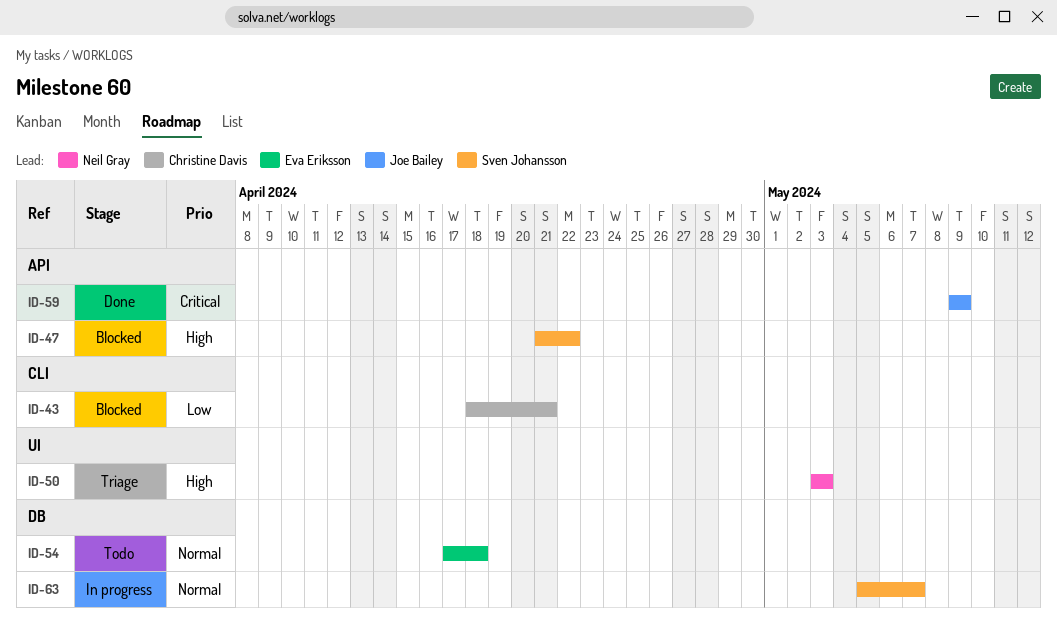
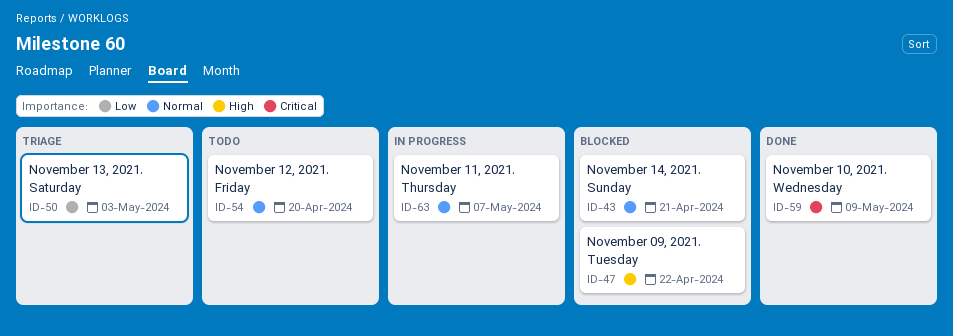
ID-43, priority: Low -> Normal
ID-50, priority: High -> Low
ID-54, due: Apr 18 -> Apr 20

